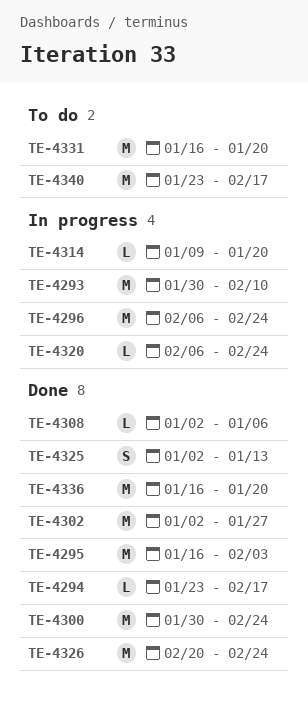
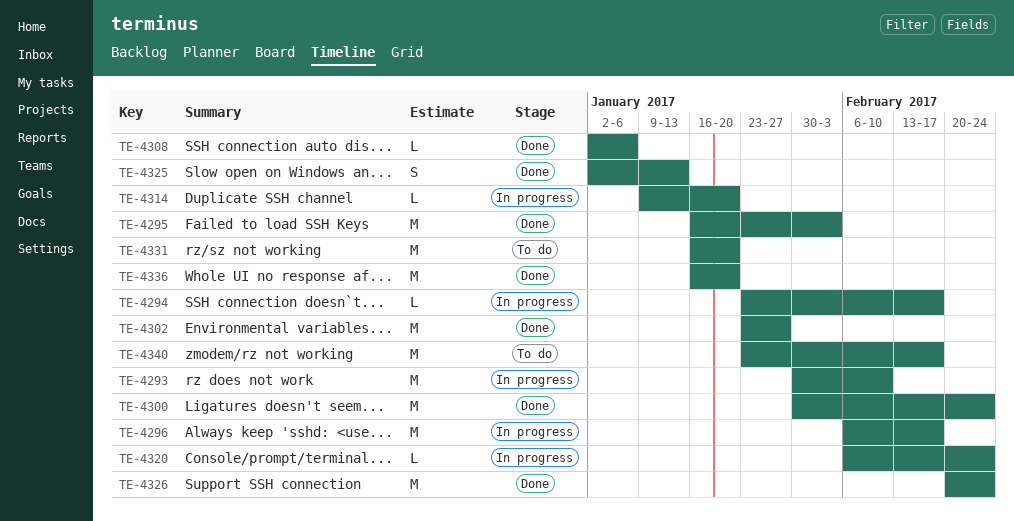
TE-4294, status: Done -> In progress
TE-4296, due: Feb 24 -> Feb 17
TE-4302, start: Jan 2 -> Jan 23

